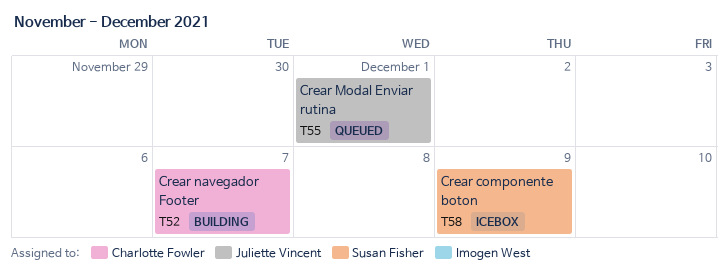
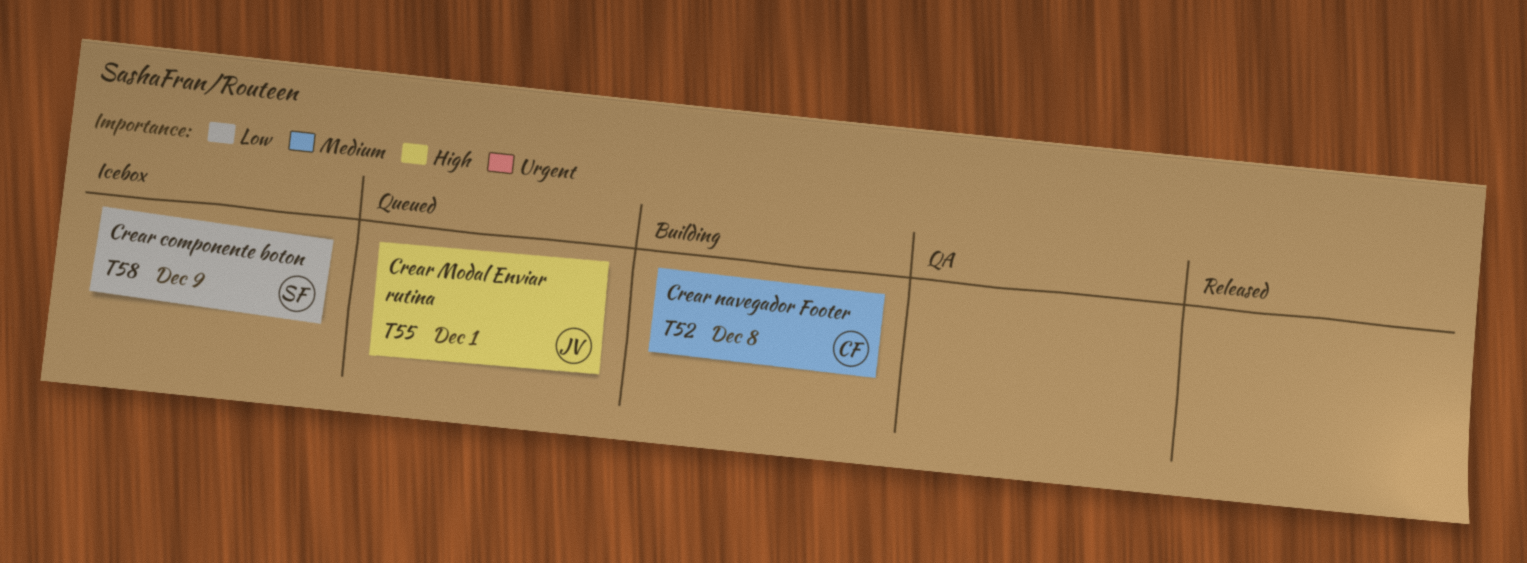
T52, due: Dec 7 -> Dec 8

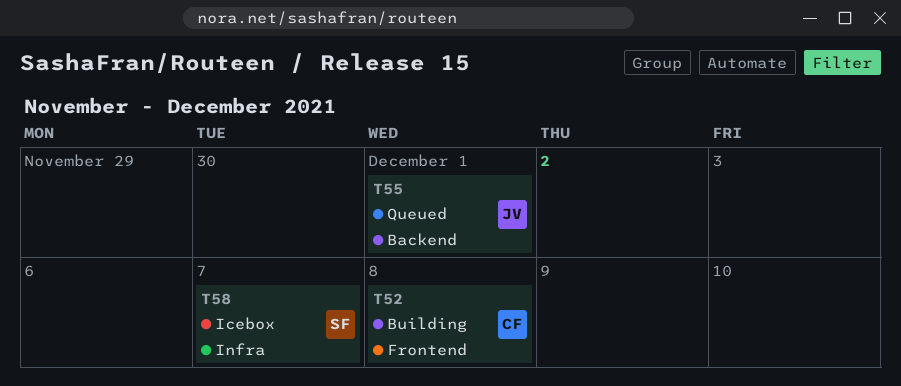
T58, due: Dec 9 -> Dec 7

